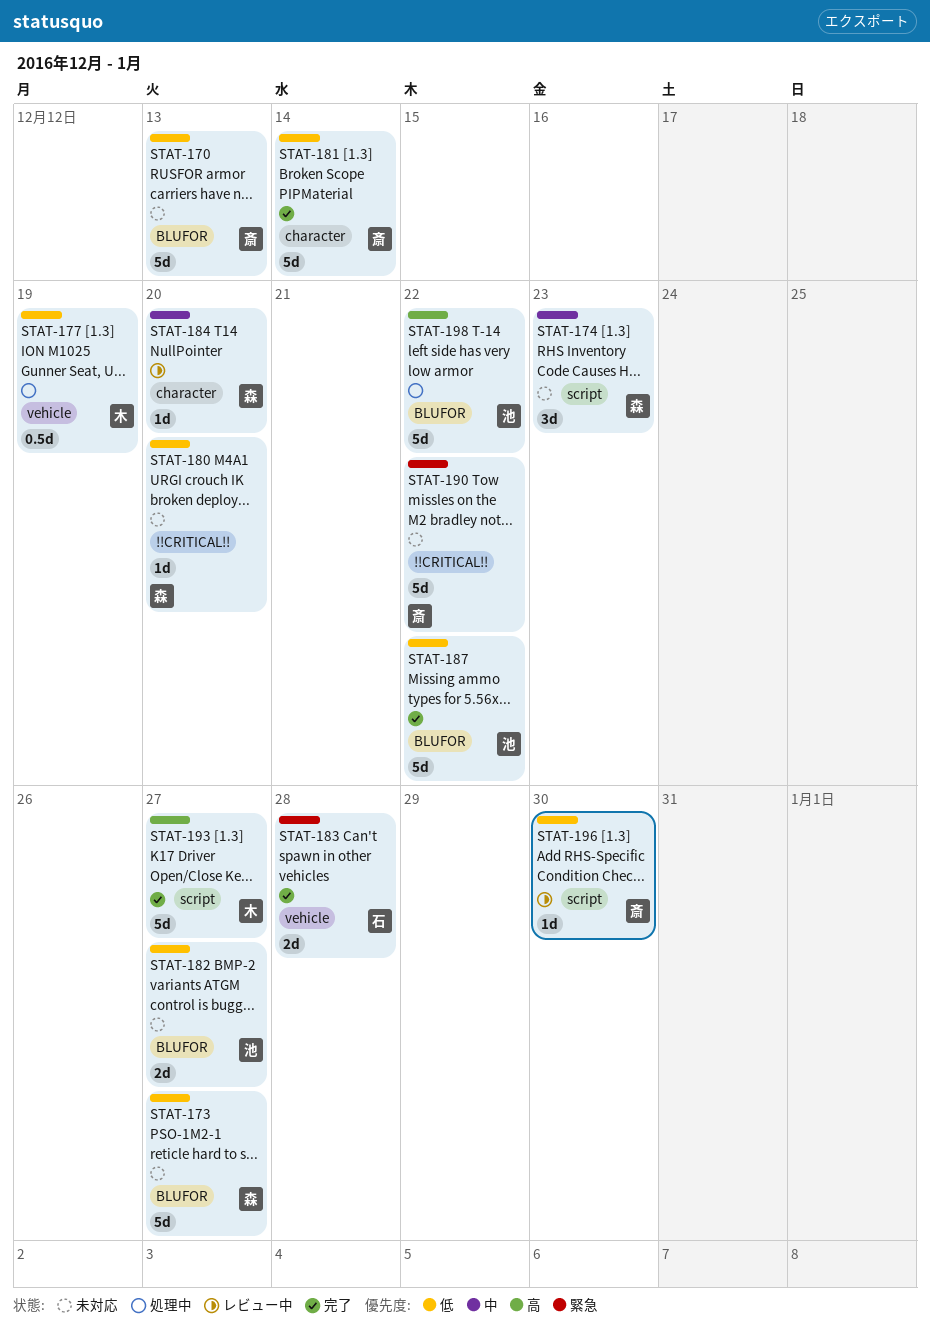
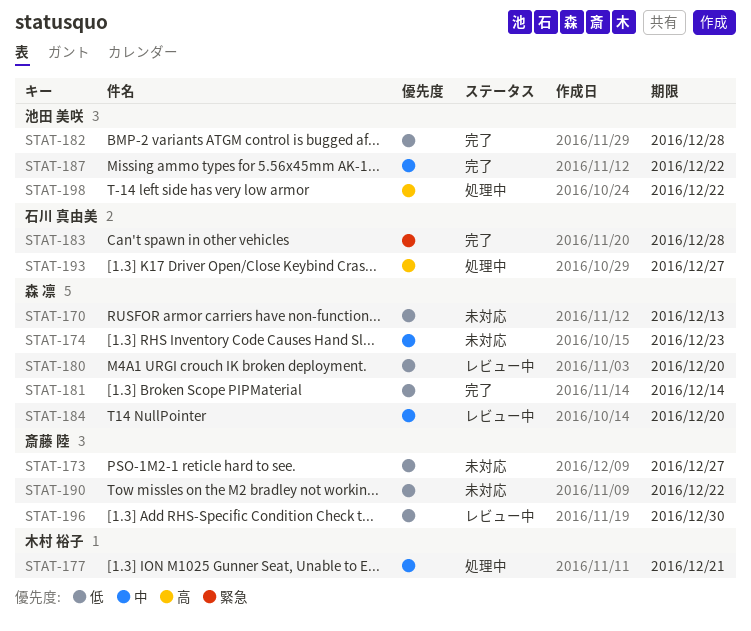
STAT-170, owner: 斎藤 陸 -> 森 凛
STAT-173, owner: 森 凛 -> 斎藤 陸
STAT-177, priority: 低 -> 中
STAT-177, due: Dec 19 -> Dec 21
STAT-180, status: 未対応 -> レビュー中
STAT-181, owner: 斎藤 陸 -> 森 凛
STAT-182, status: 未対応 -> 完了
STAT-182, due: Dec 27 -> Dec 28
STAT-187, priority: 低 -> 中
STAT-190, priority: 緊急 -> 低
STAT-193, status: 完了 -> 処理中
STAT-193, owner: 木村 裕子 -> 石川 真由美

